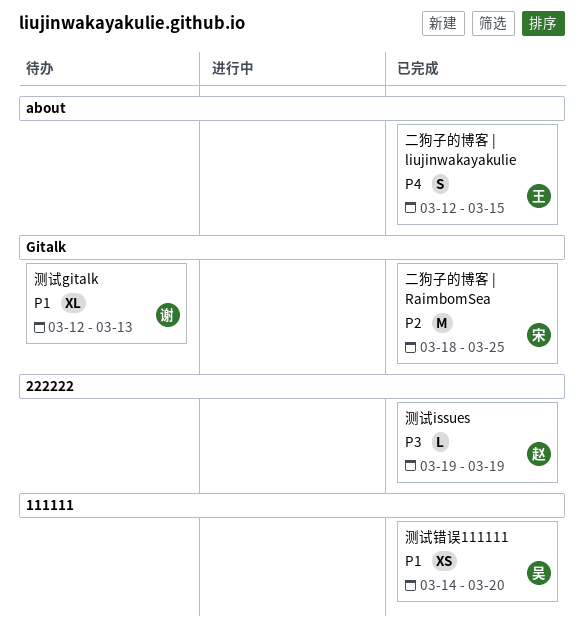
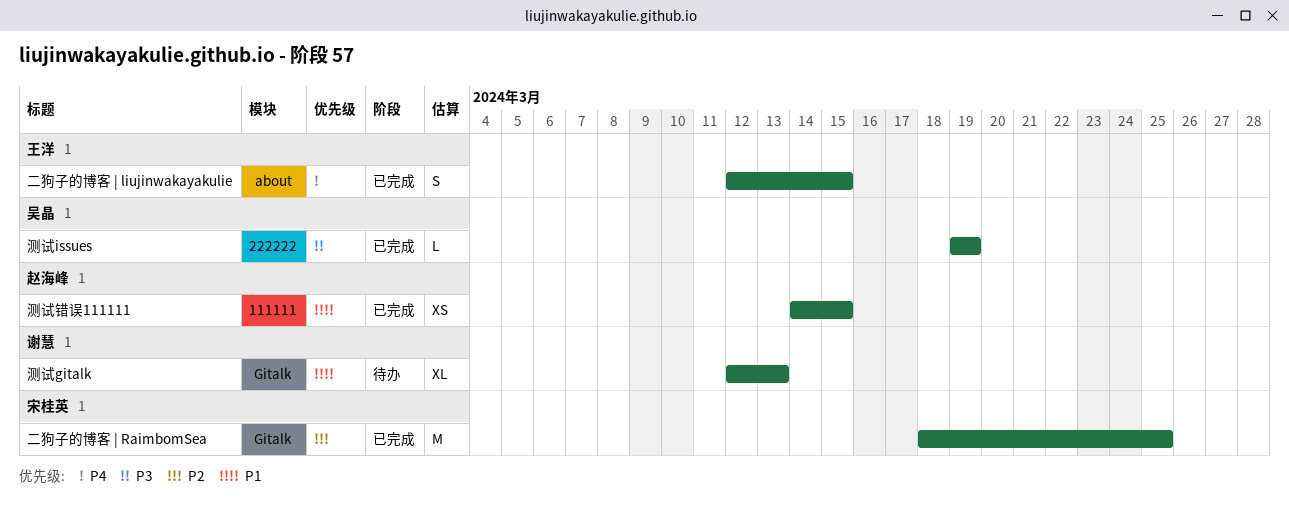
测试issues, owner: 赵海峰 -> 吴晶
测试错误111111, owner: 吴晶 -> 赵海峰
测试错误111111, due: Mar 20 -> Mar 15

